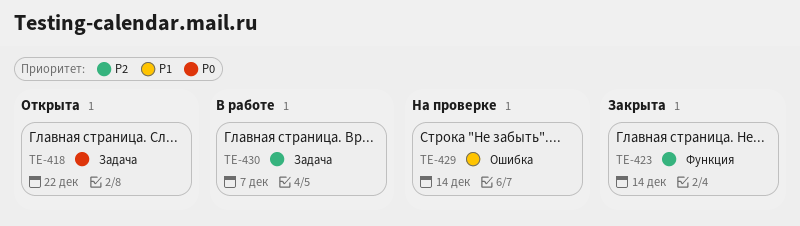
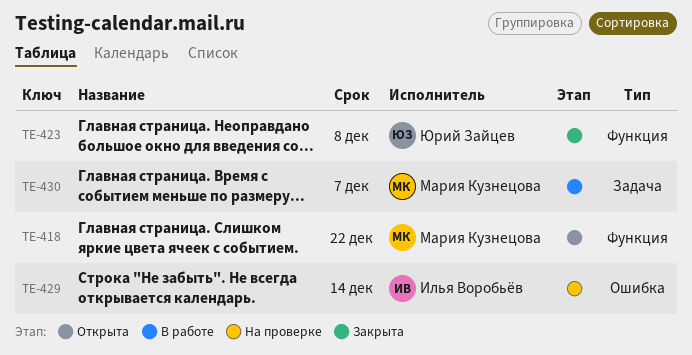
TE-418, label: Задача -> Функция
TE-423, due: Dec 14 -> Dec 8

